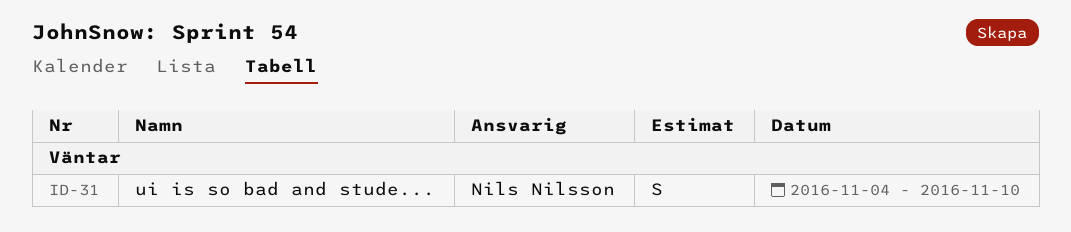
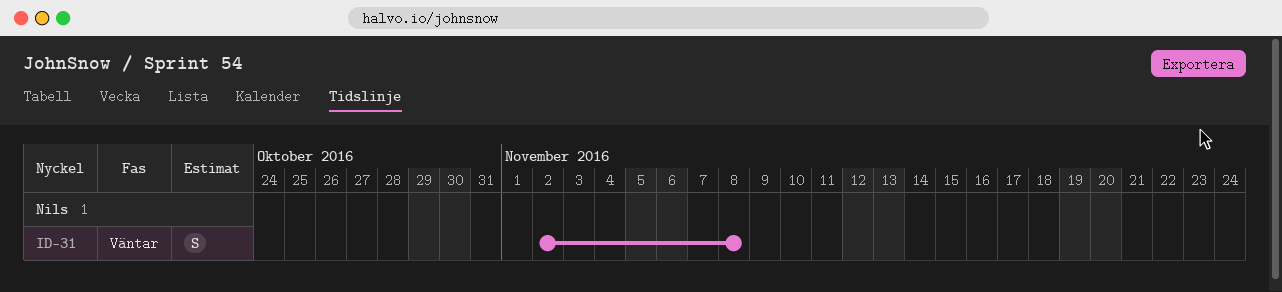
ID-31, start: Nov 4 -> Nov 2
ID-31, due: Nov 10 -> Nov 8

